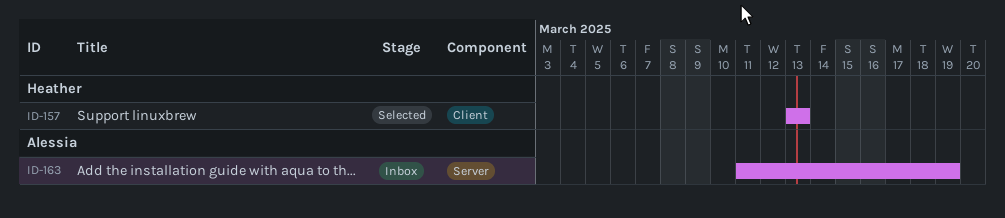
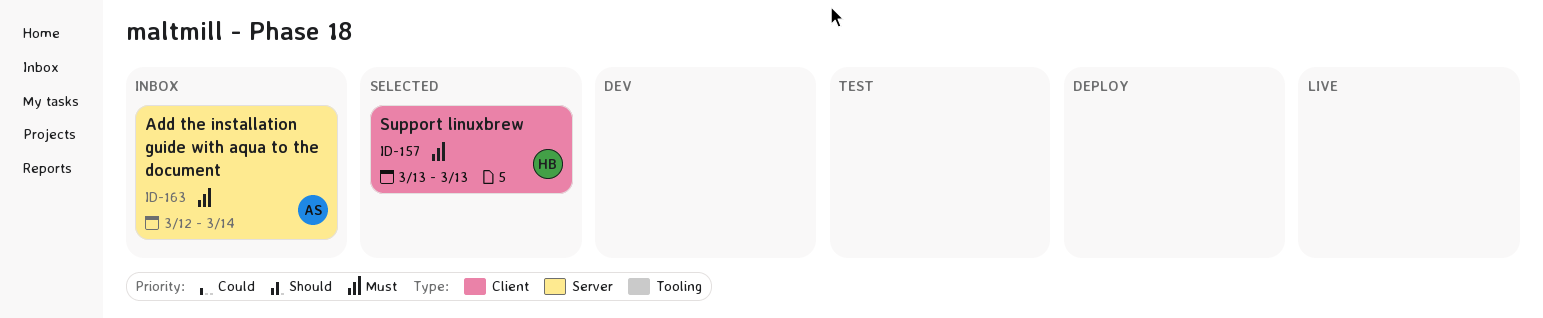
ID-163, start: Mar 11 -> Mar 12
ID-163, due: Mar 19 -> Mar 14

